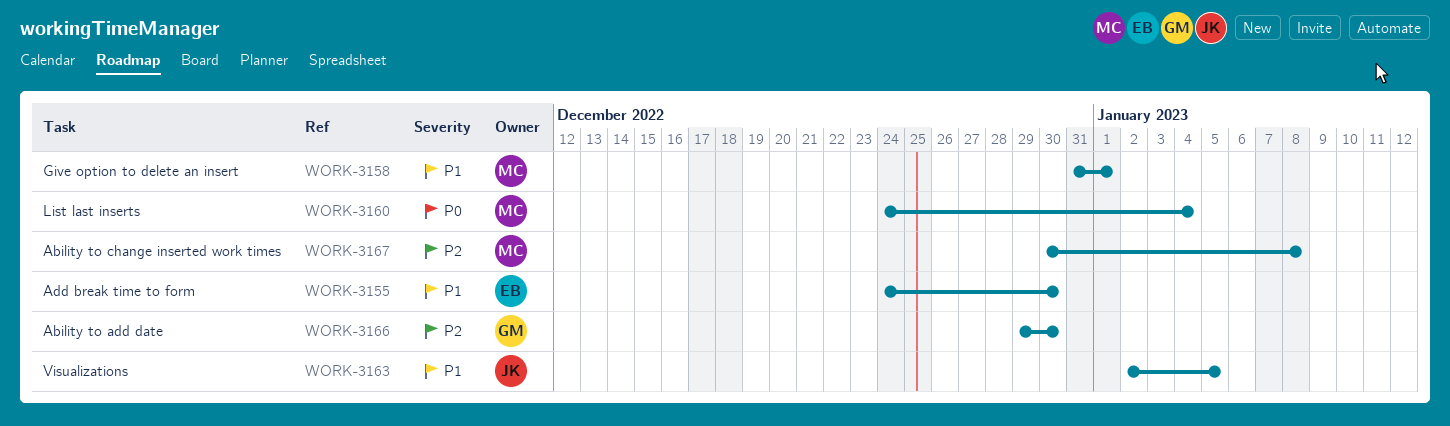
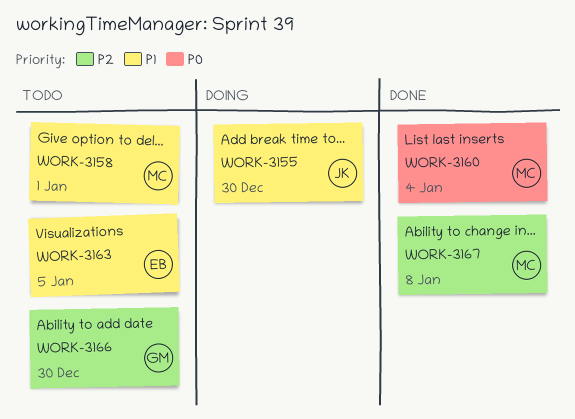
WORK-3155, owner: EB -> JK
WORK-3163, owner: JK -> EB

